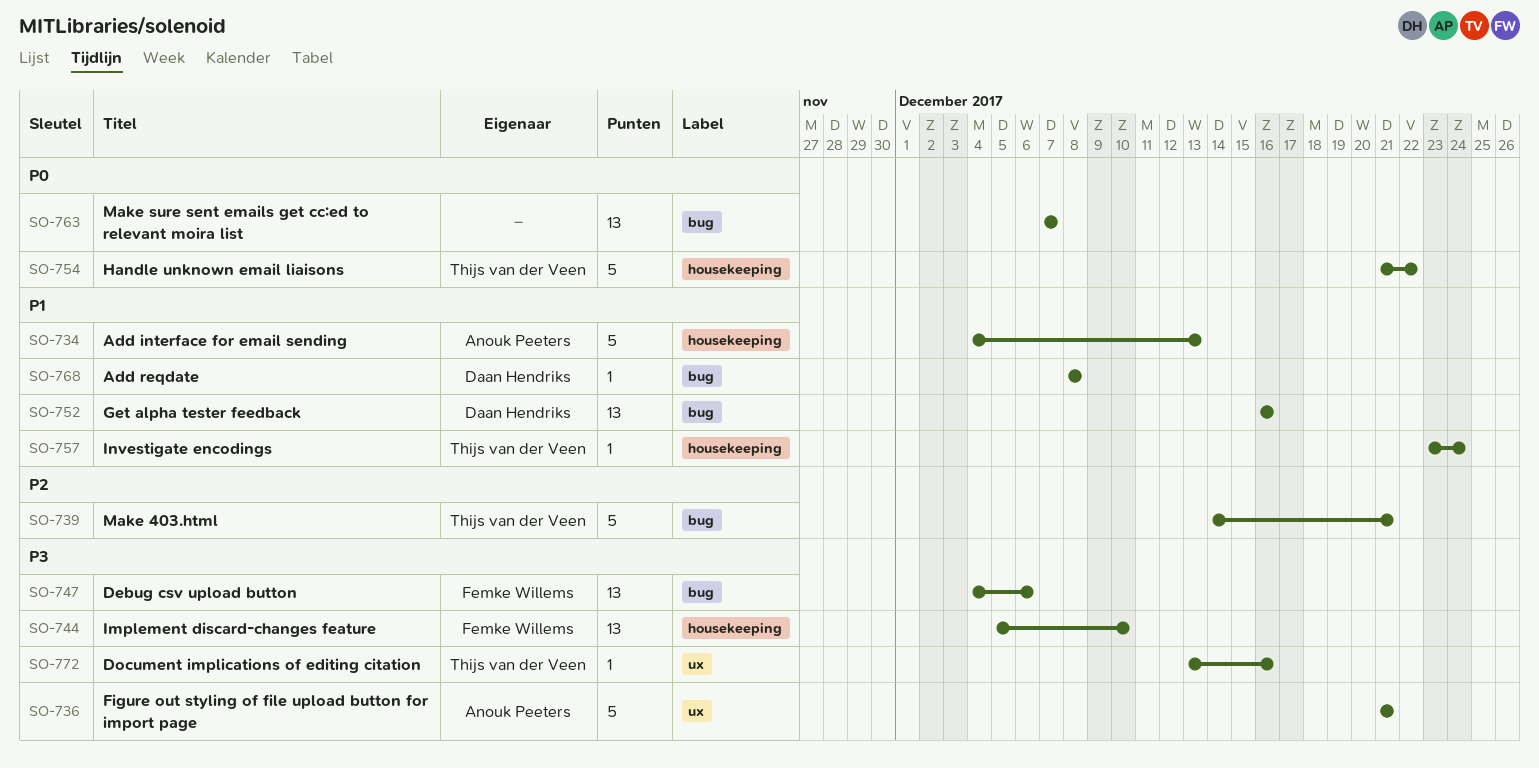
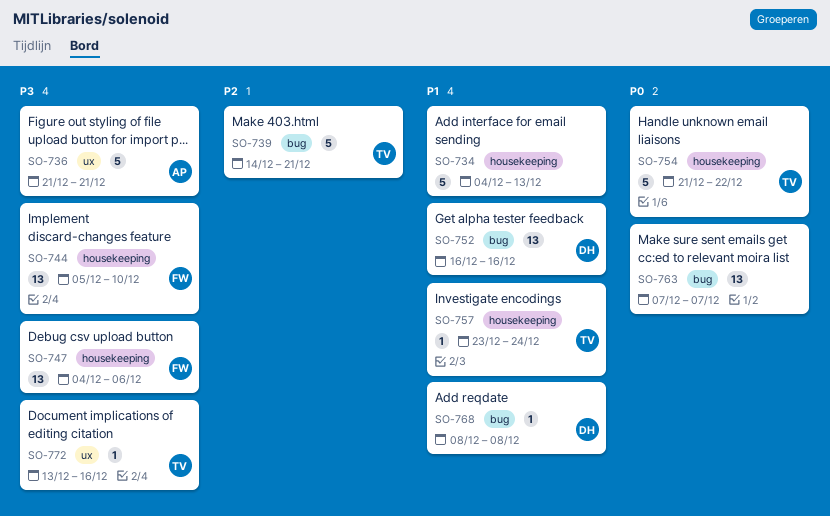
SO-734, owner: Anouk Peeters -> none
SO-747, label: bug -> housekeeping

